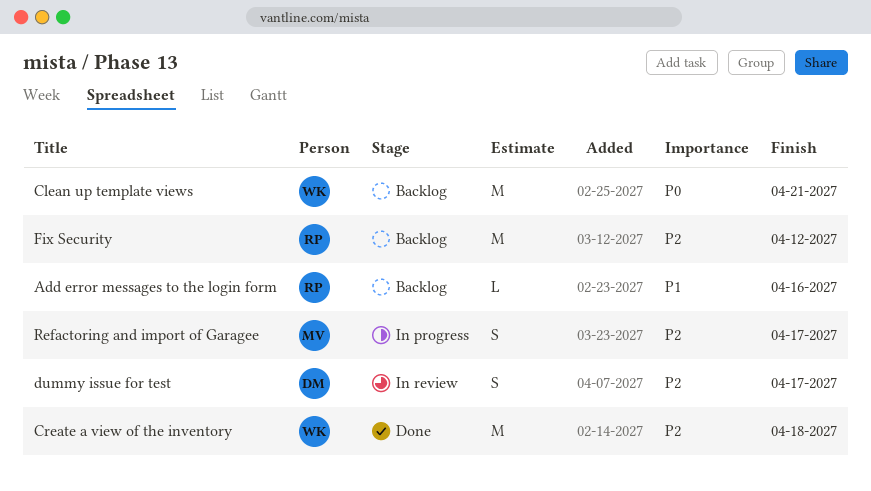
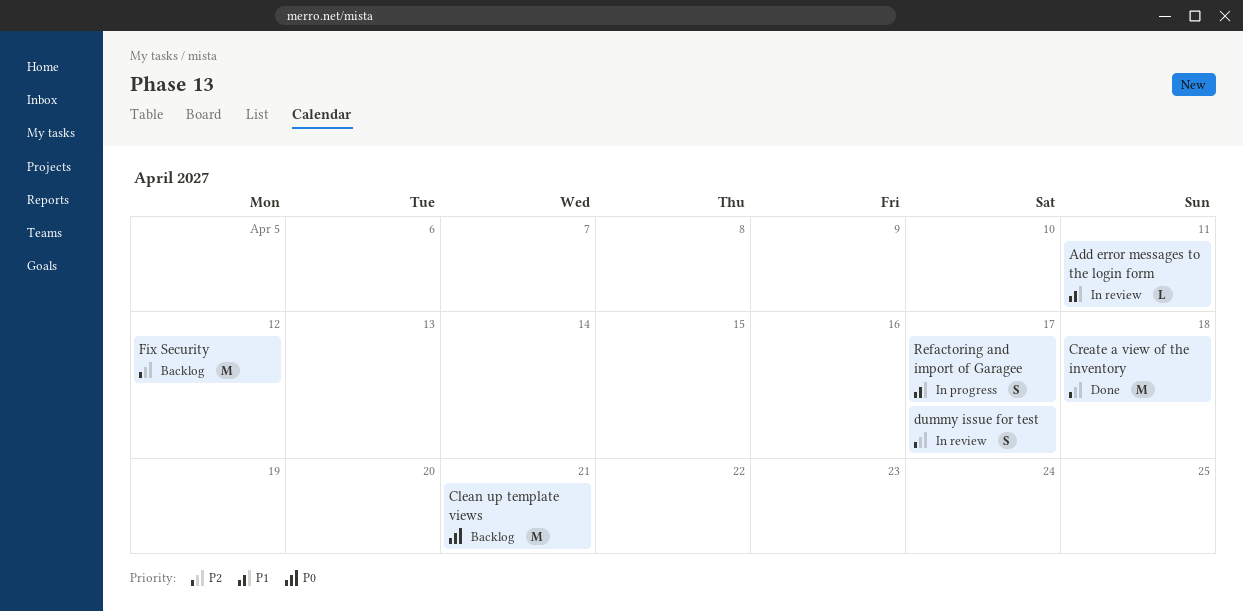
Add error messages to the login form, status: Backlog -> In review
Add error messages to the login form, due: Apr 16 -> Apr 11
Refactoring and import of Garagee, priority: P2 -> P1

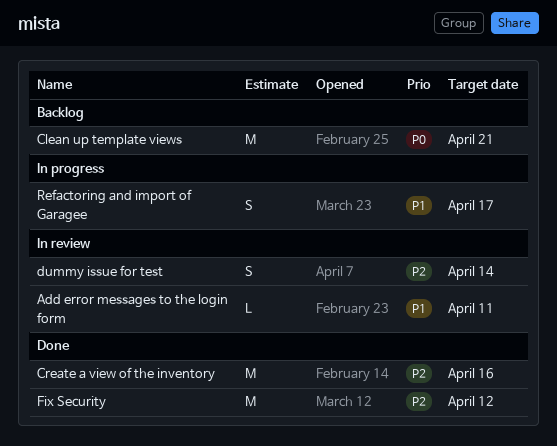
Create a view of the inventory, due: Apr 18 -> Apr 16
dummy issue for test, due: Apr 17 -> Apr 14
Fix Security, status: Backlog -> Done

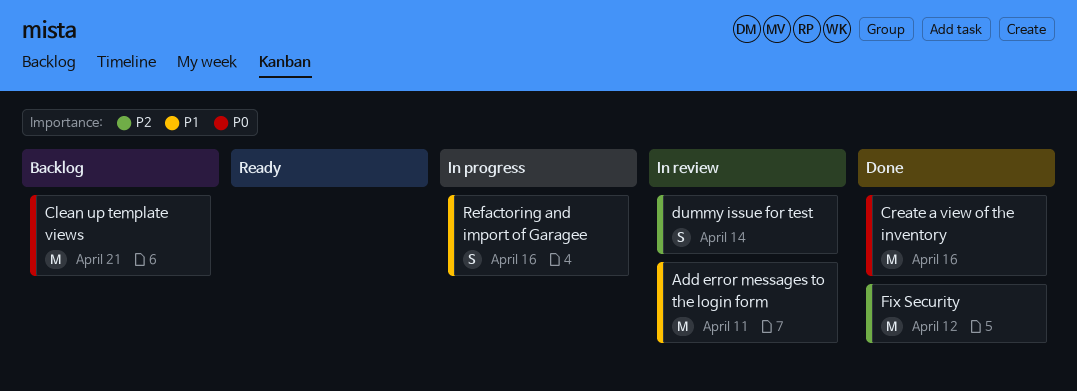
Add error messages to the login form, estimate: L -> M
Create a view of the inventory, priority: P2 -> P0
Refactoring and import of Garagee, due: Apr 17 -> Apr 16

